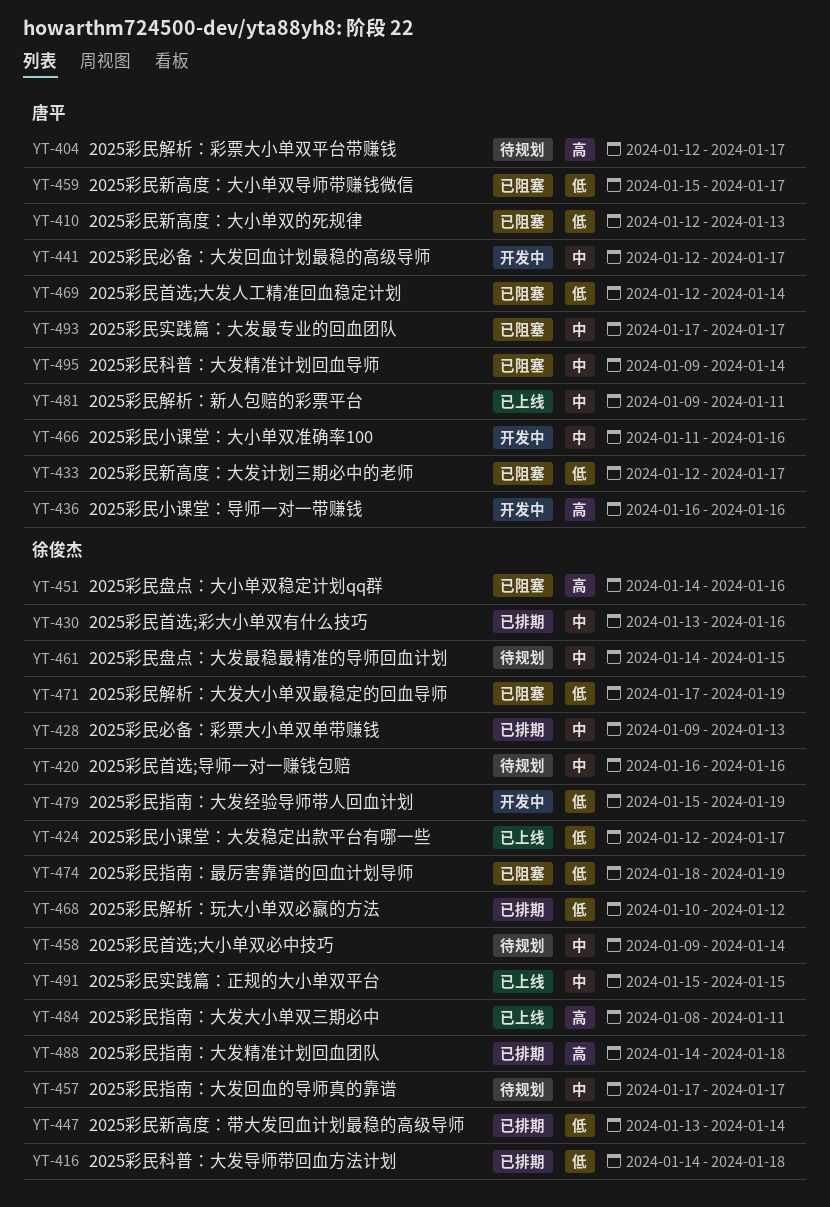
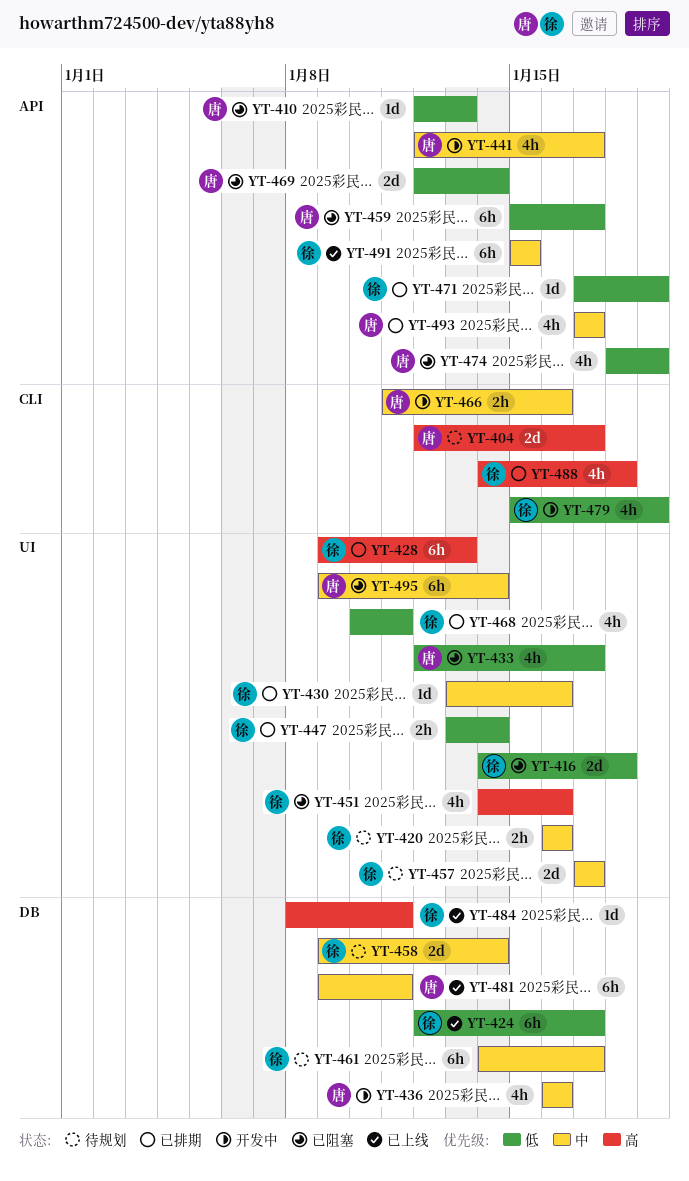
YT-416, status: 已排期 -> 已阻塞
YT-428, priority: 中 -> 高
YT-436, priority: 高 -> 中
YT-461, due: Jan 15 -> Jan 17
YT-468, due: Jan 12 -> Jan 11
YT-471, status: 已阻塞 -> 已排期
YT-474, owner: 徐俊杰 -> 唐平
YT-493, status: 已阻塞 -> 已排期

